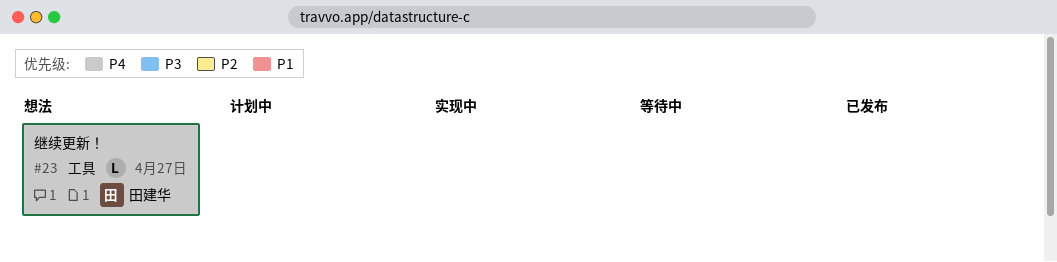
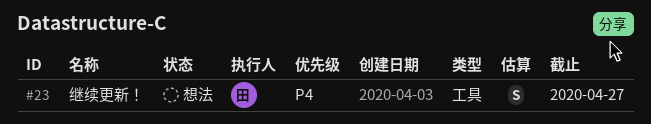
#23, estimate: L -> S

